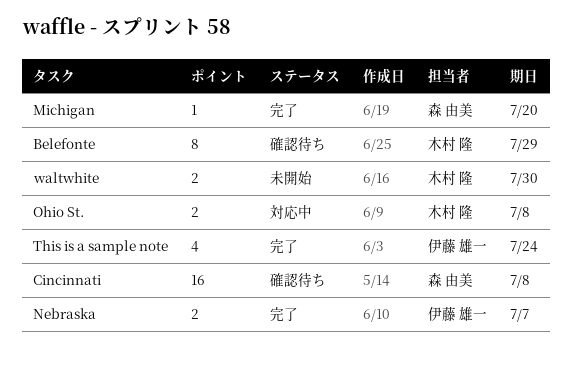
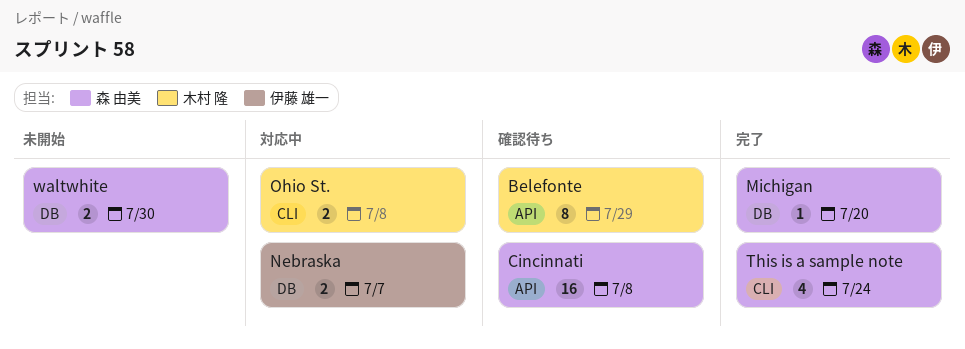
Nebraska, status: 完了 -> 対応中
This is a sample note, owner: 伊藤 雄一 -> 森 由美
waltwhite, owner: 木村 隆 -> 森 由美

